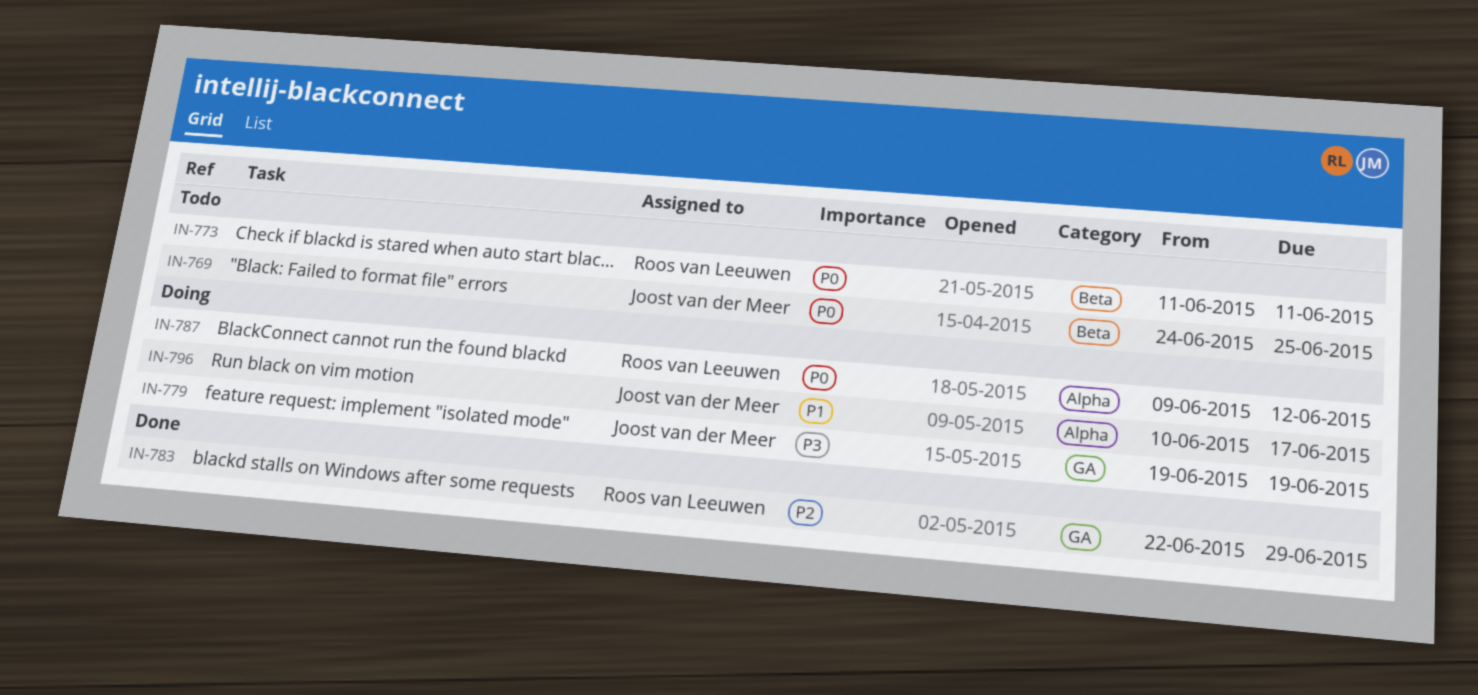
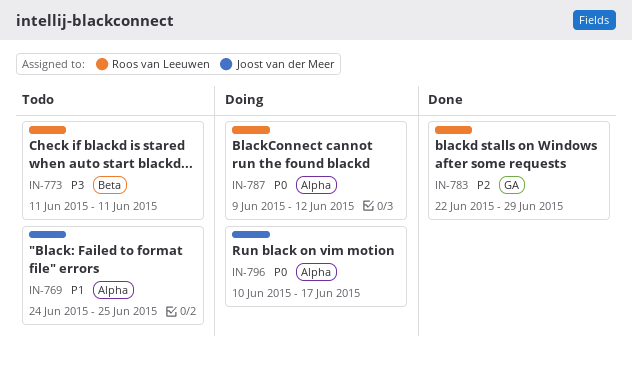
IN-769, priority: P0 -> P1
IN-769, label: Beta -> Alpha
IN-773, priority: P0 -> P3
IN-779: present -> none
IN-796, priority: P1 -> P0

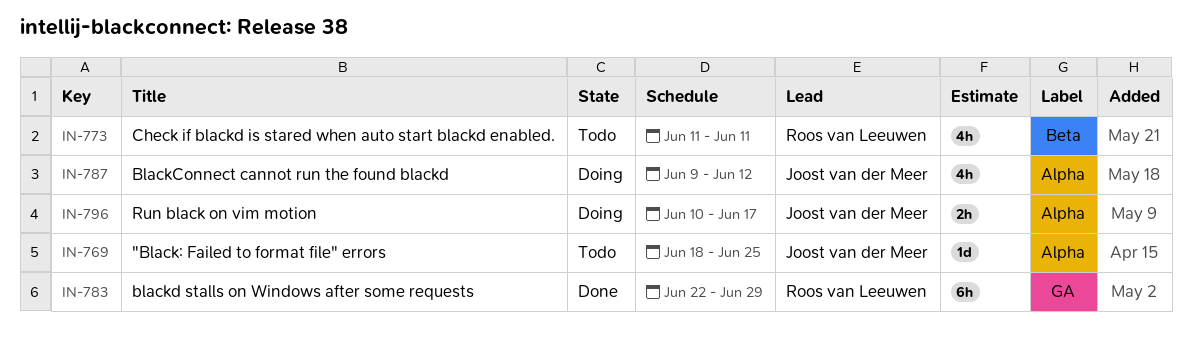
IN-769, start: Jun 24 -> Jun 18
IN-787, owner: Roos van Leeuwen -> Joost van der Meer

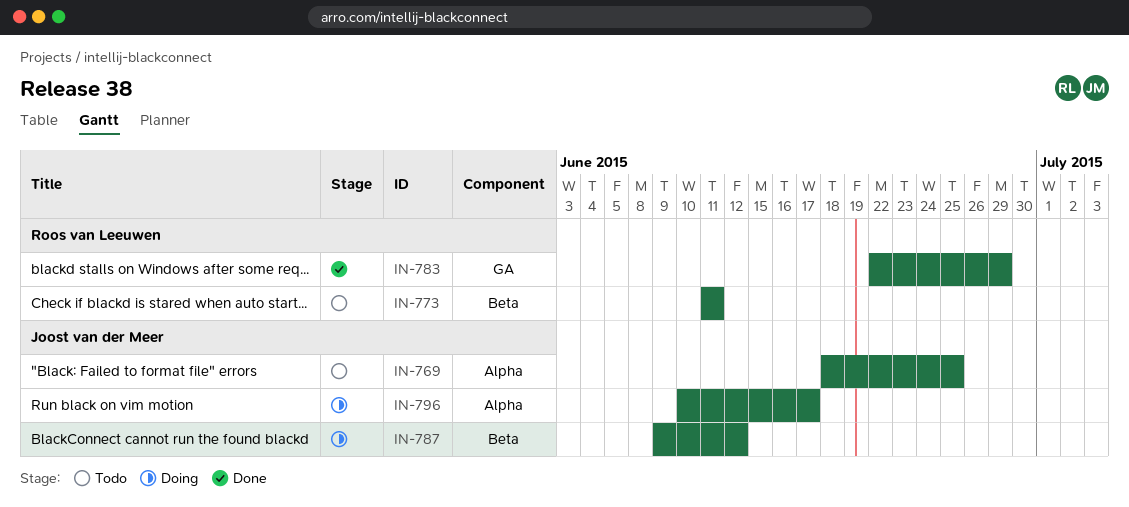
IN-787, label: Alpha -> Beta

